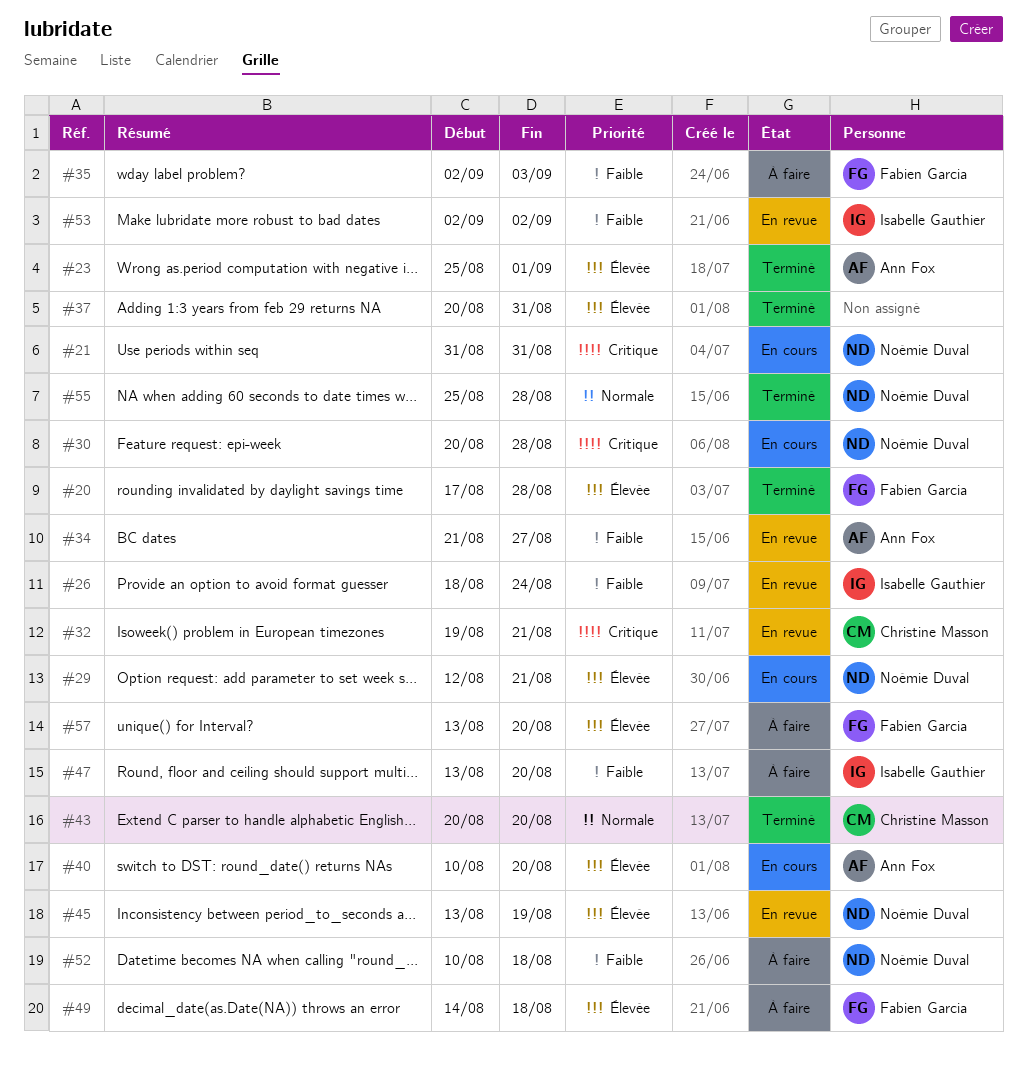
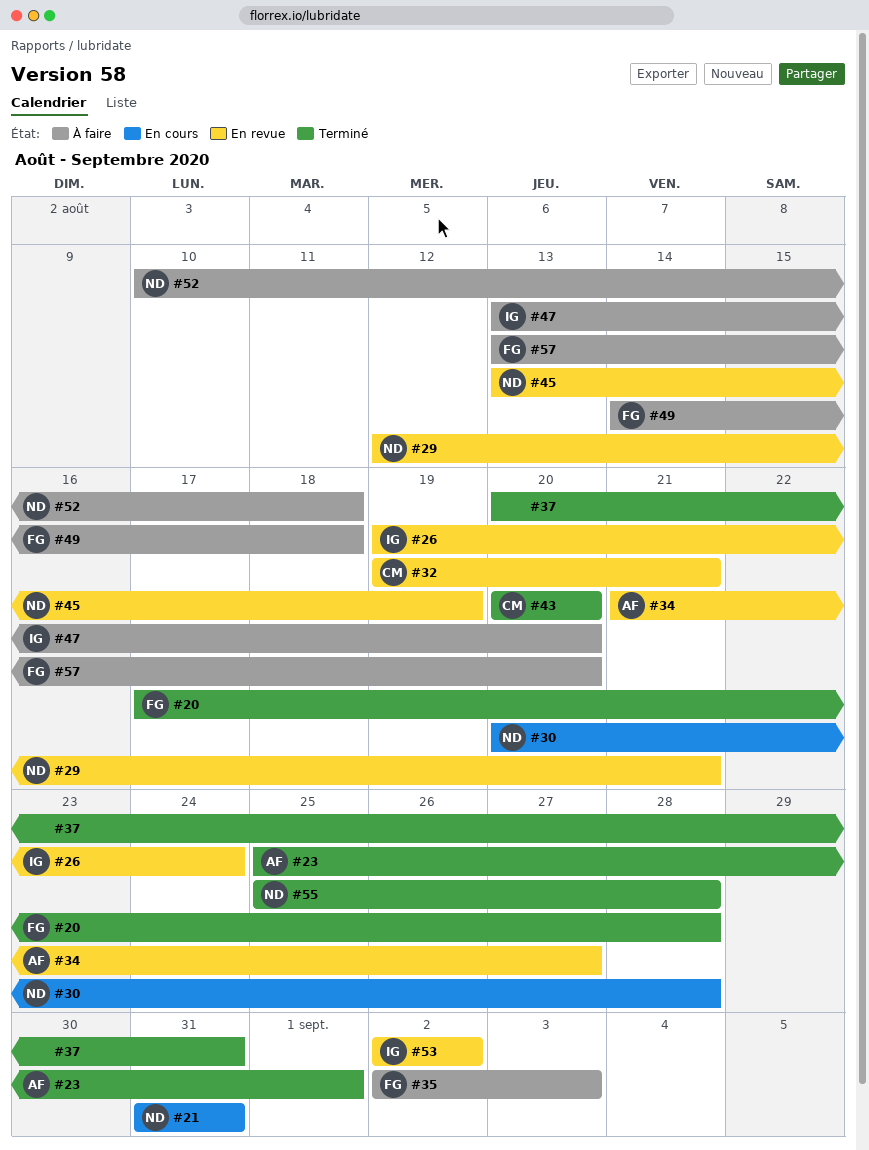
#26, start: Aug 18 -> Aug 19
#29, status: En cours -> En revue
#40: present -> none

